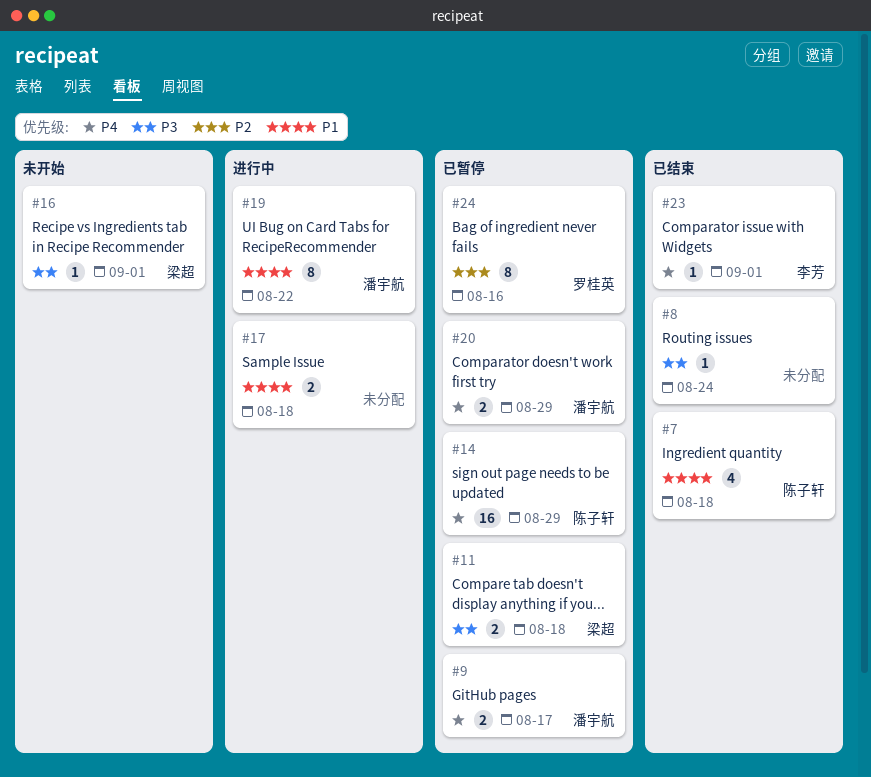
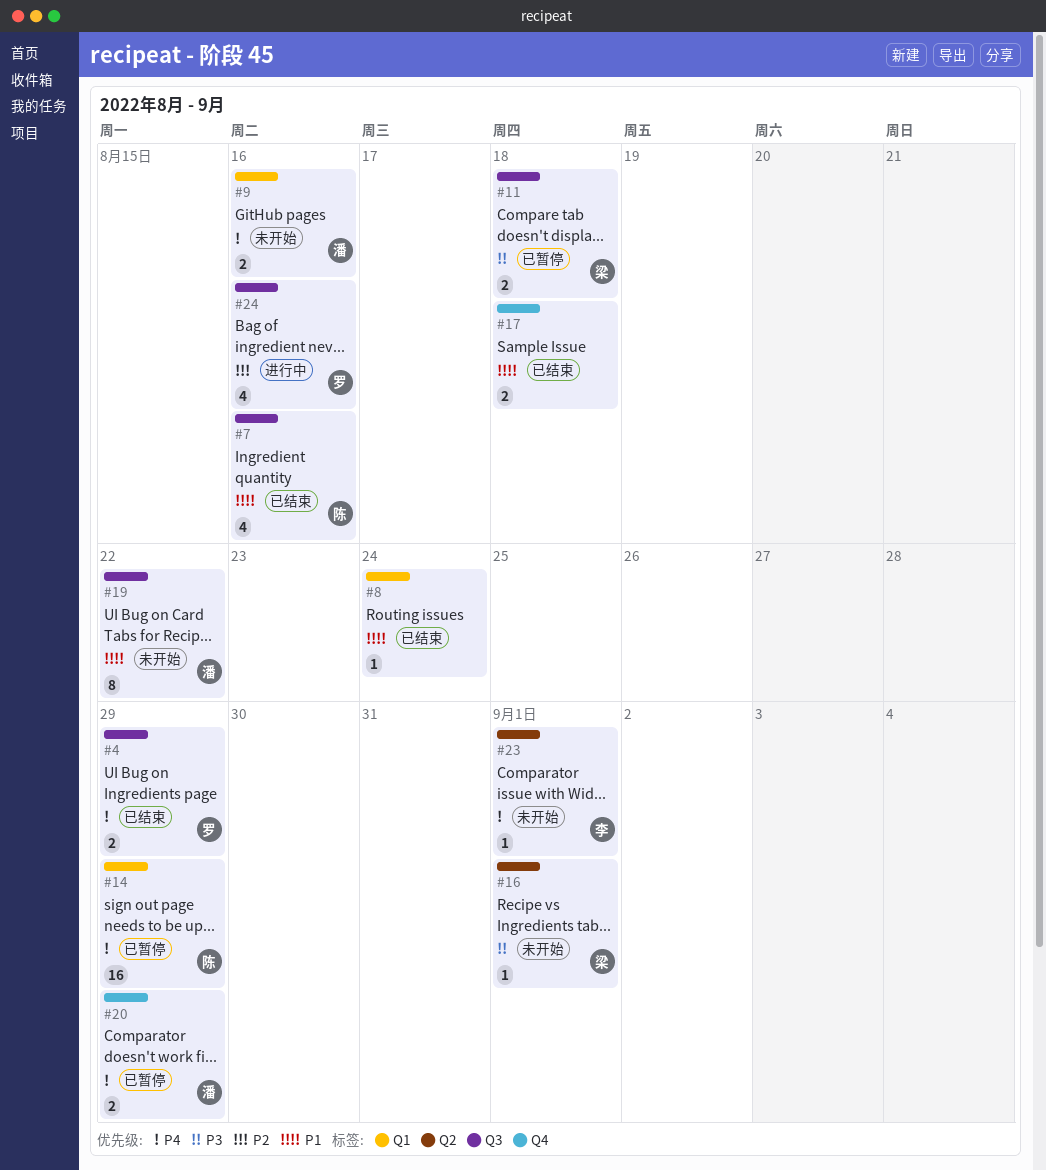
#4: none -> present
#7, due: Aug 18 -> Aug 16
#8, priority: P3 -> P1
#9, status: 已暂停 -> 未开始
#9, due: Aug 17 -> Aug 16
#17, status: 进行中 -> 已结束
#19, status: 进行中 -> 未开始
#23, status: 已结束 -> 未开始
#24, status: 已暂停 -> 进行中
#24, estimate: 8 -> 4

